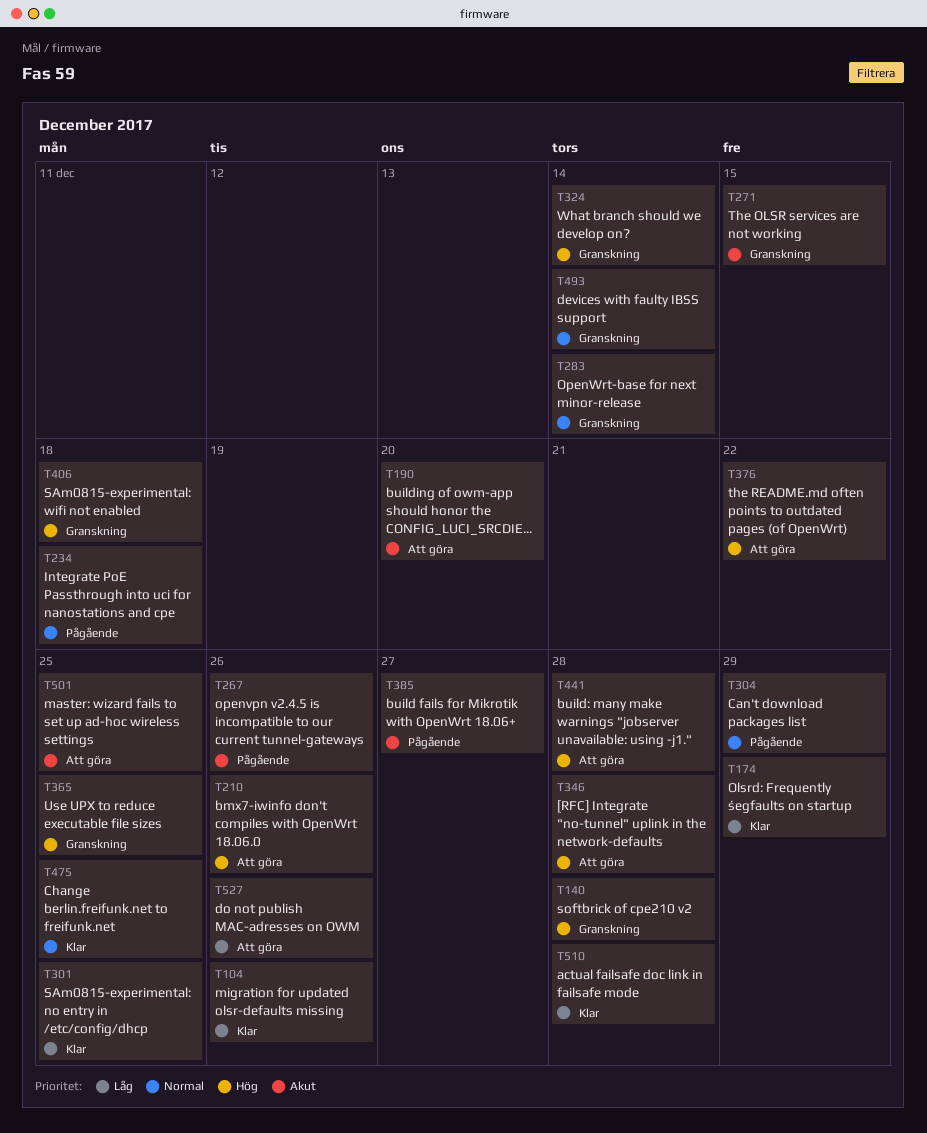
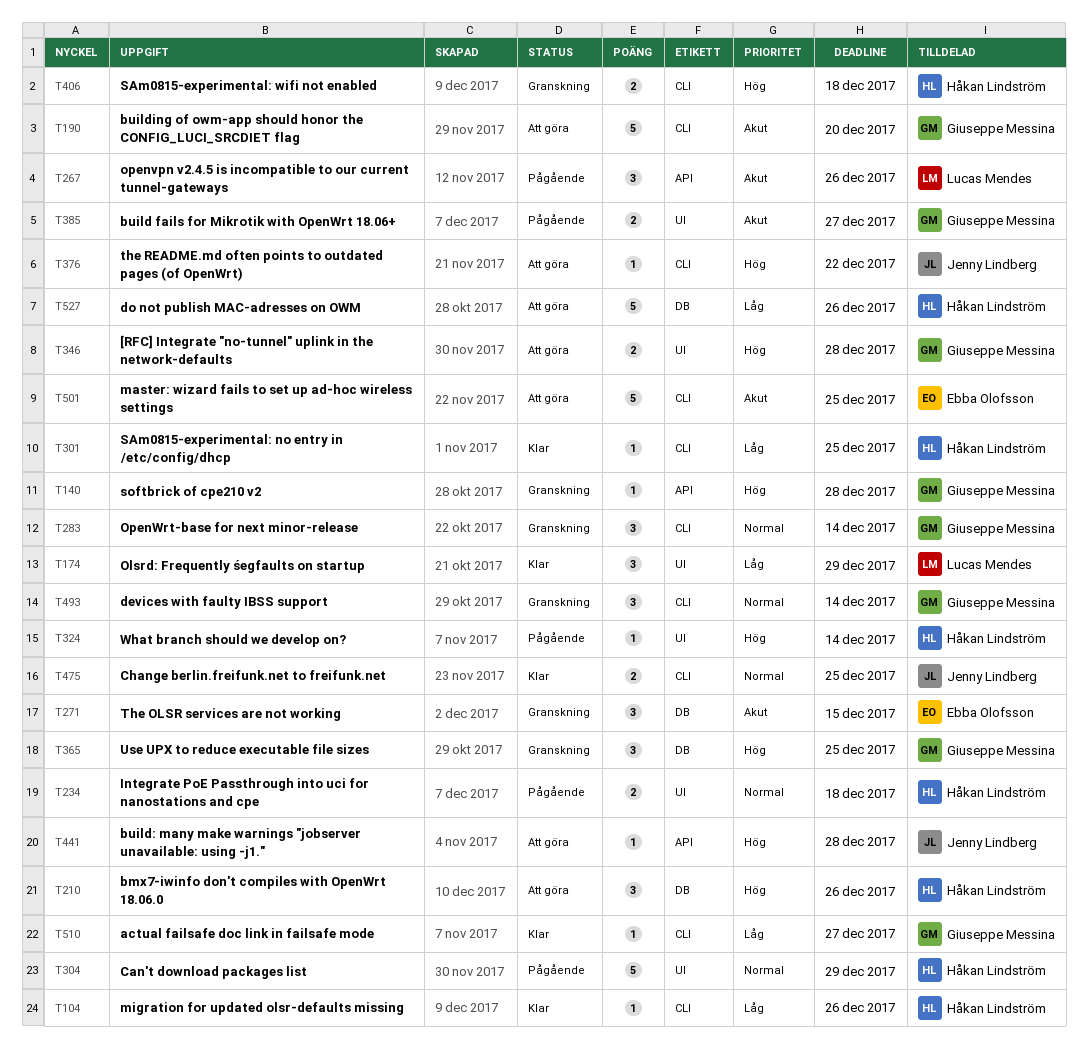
T324, status: Granskning -> Pågående
T510, due: Dec 28 -> Dec 27

